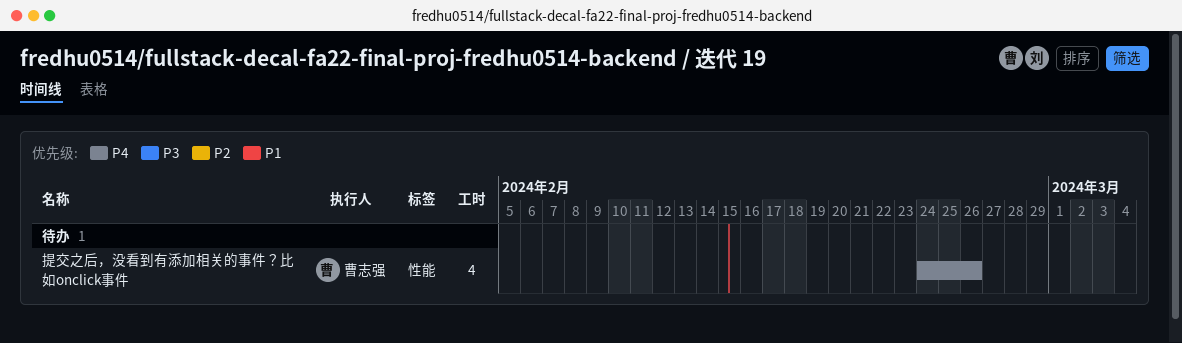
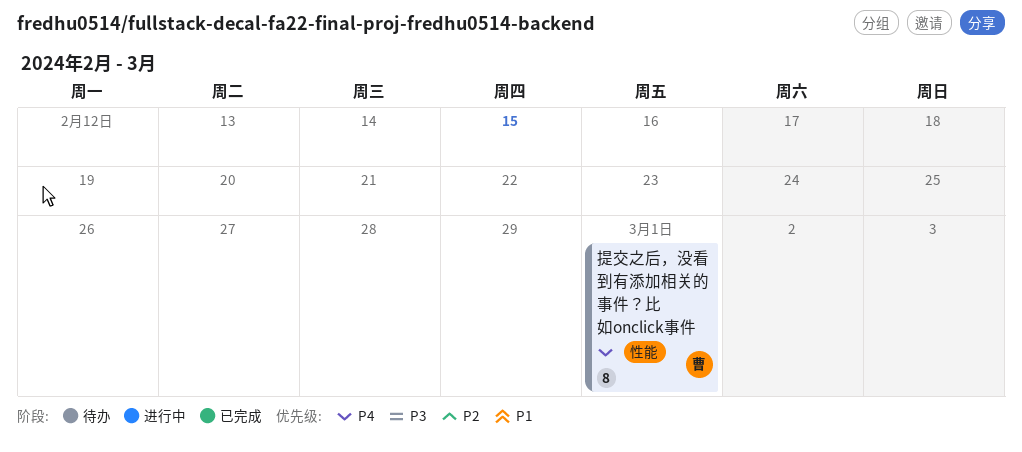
提交之后，没看到有添加相关的事件？比如onclick事件, estimate: 4 -> 8
提交之后，没看到有添加相关的事件？比如onclick事件, due: Feb 26 -> Mar 1

